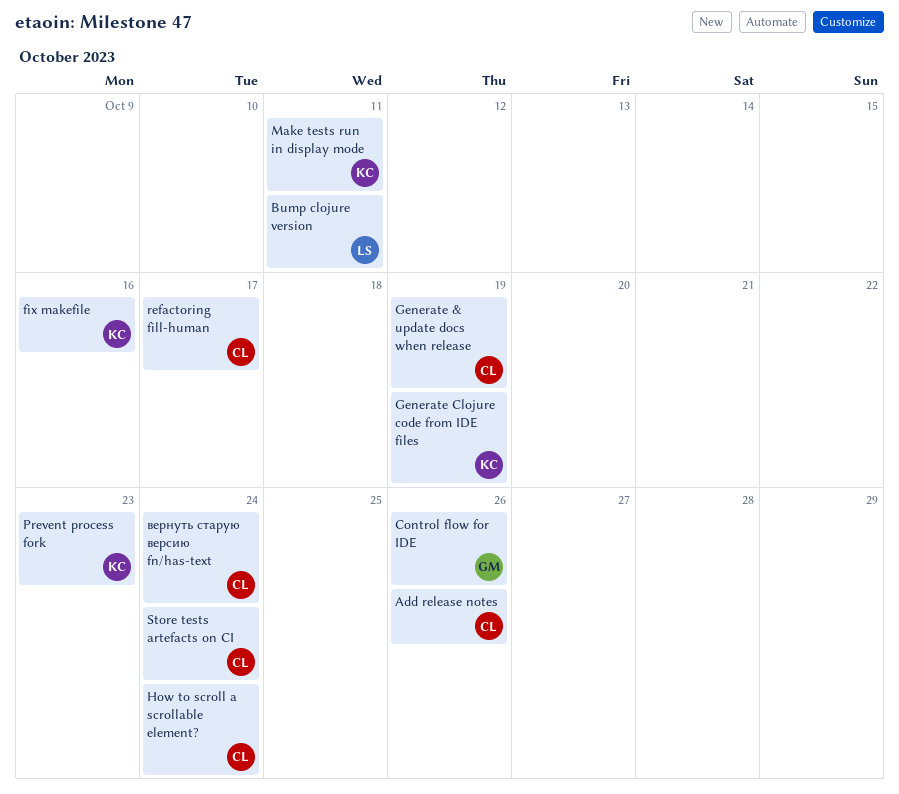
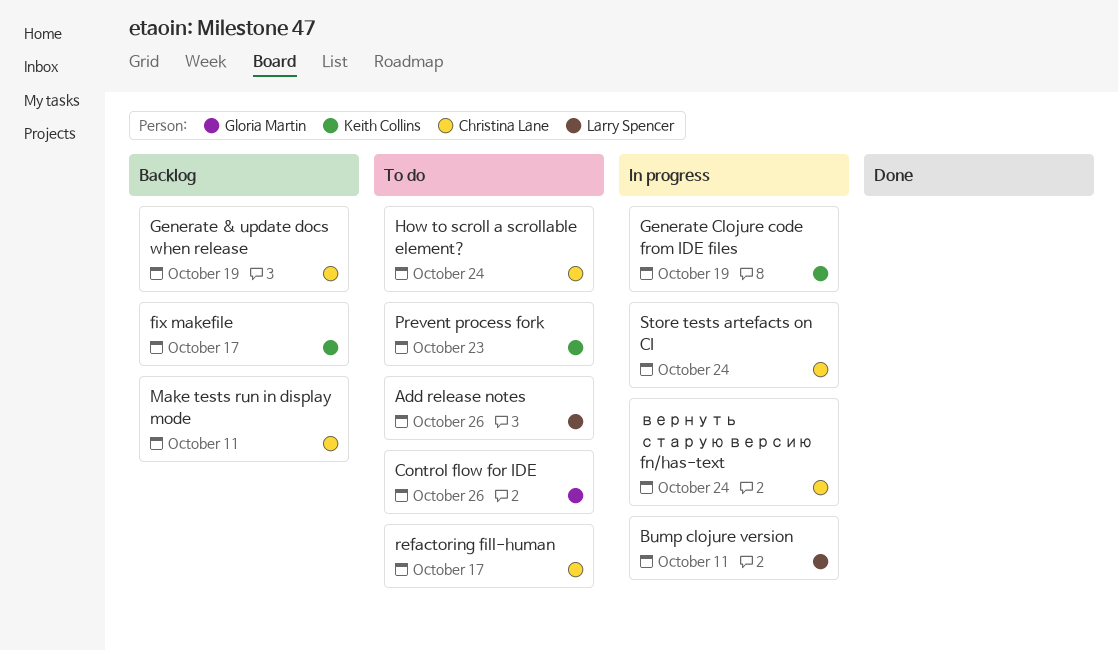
Add release notes, owner: Christina Lane -> Larry Spencer
fix makefile, due: Oct 16 -> Oct 17
Make tests run in display mode, owner: Keith Collins -> Christina Lane

